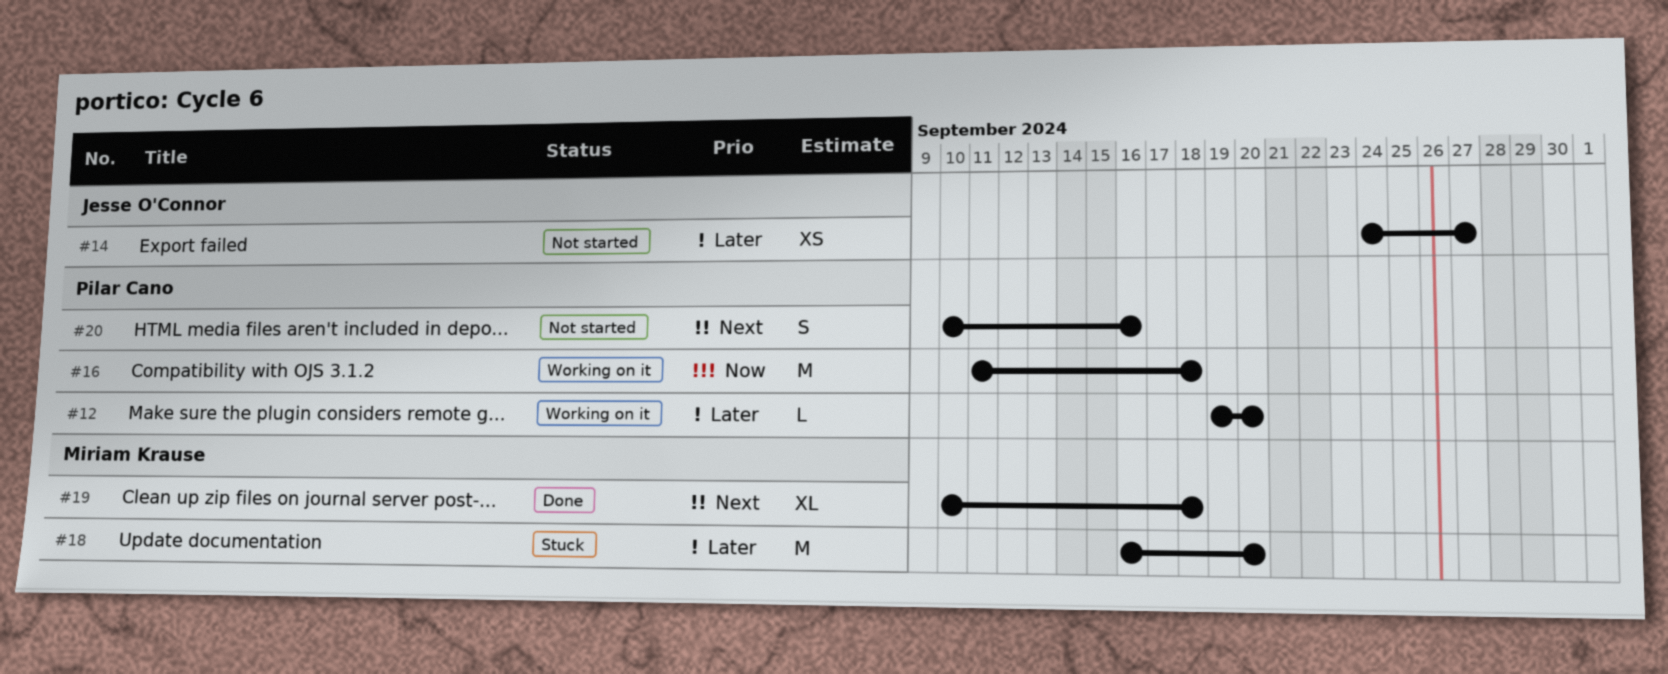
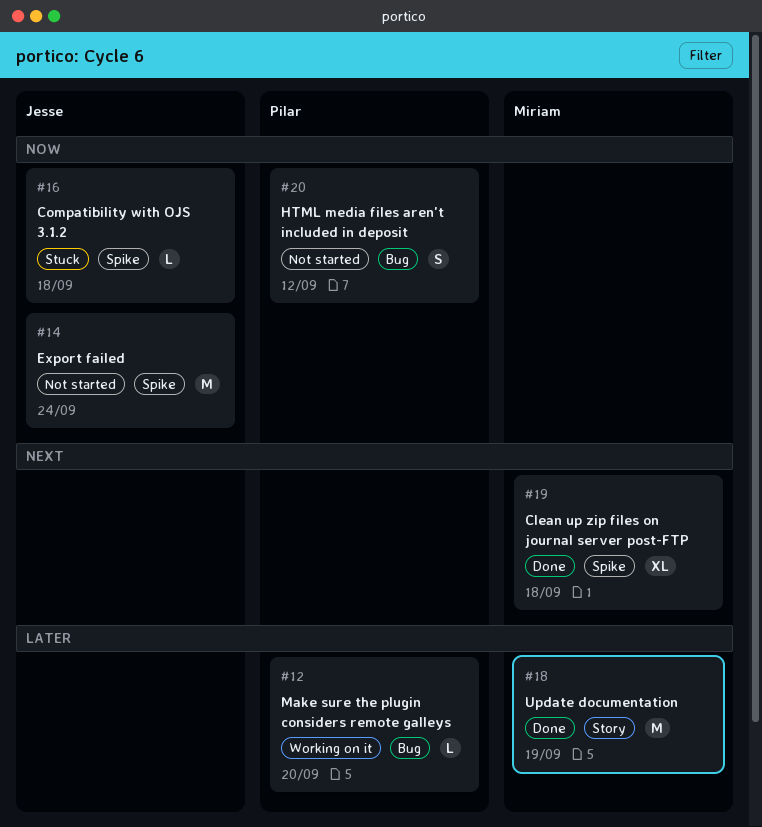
#14, priority: Later -> Now
#14, estimate: XS -> M
#14, due: Sep 27 -> Sep 24
#16, status: Working on it -> Stuck
#16, owner: Pilar Cano -> Jesse O'Connor
#16, estimate: M -> L
#18, status: Stuck -> Done
#18, due: Sep 20 -> Sep 19
#20, priority: Next -> Now
#20, due: Sep 16 -> Sep 12

